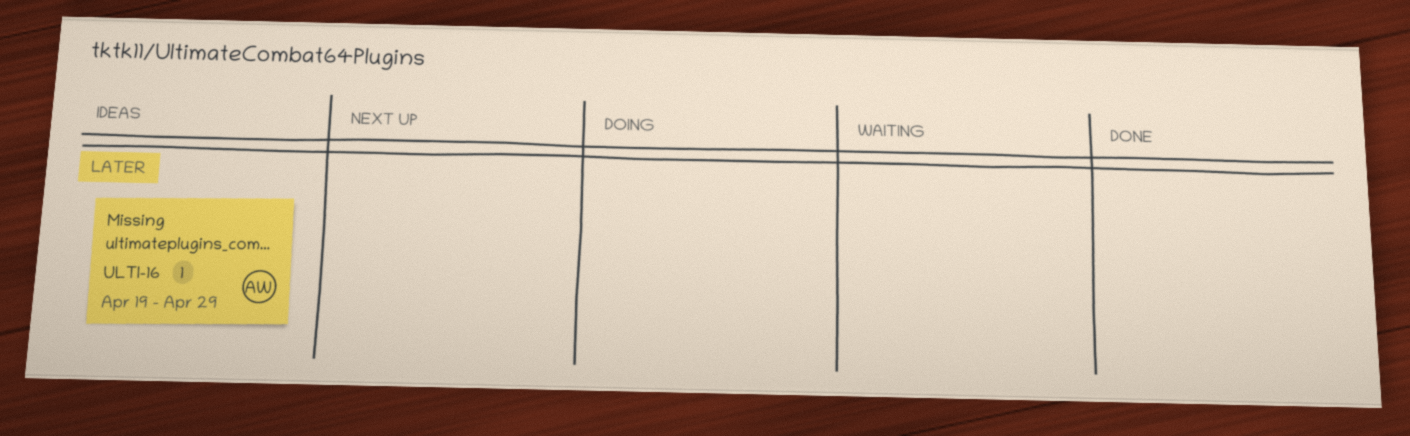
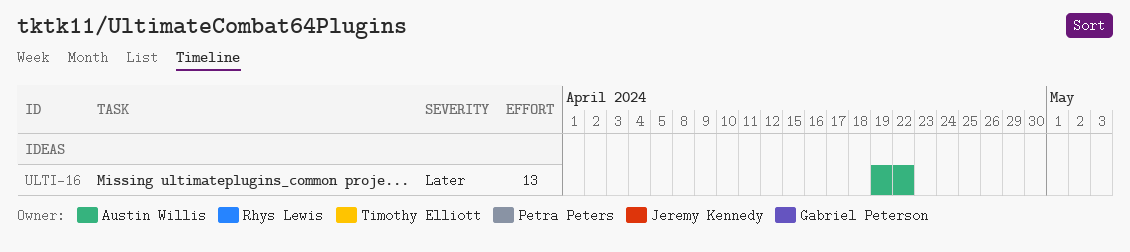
ULTI-16, estimate: 1 -> 13
ULTI-16, due: Apr 29 -> Apr 22

